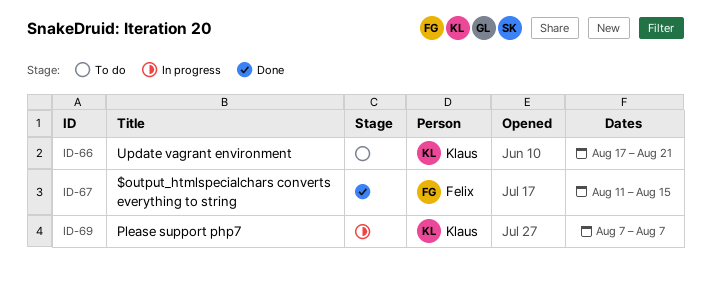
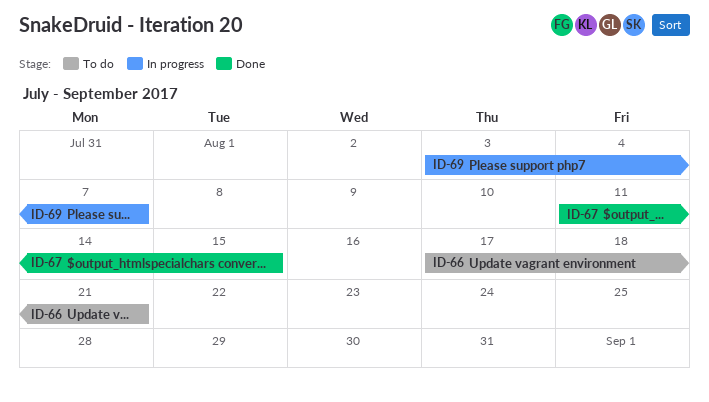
ID-69, start: Aug 7 -> Aug 3

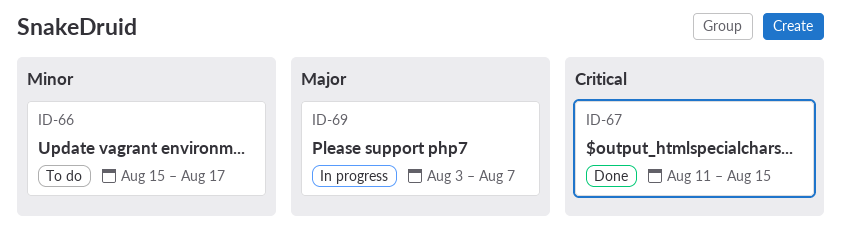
ID-66, start: Aug 17 -> Aug 15
ID-66, due: Aug 21 -> Aug 17

